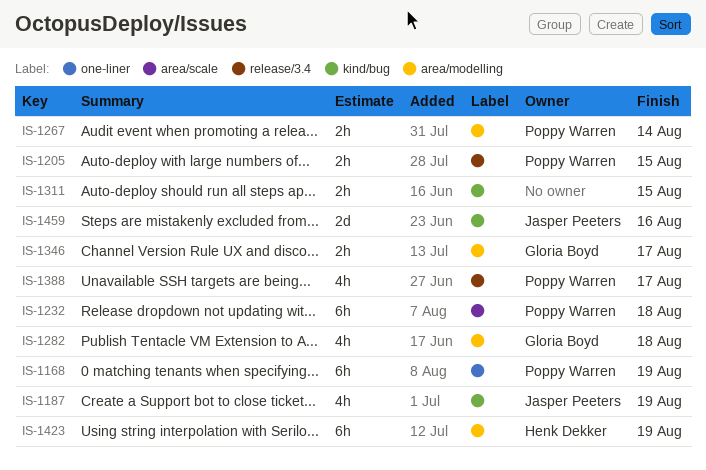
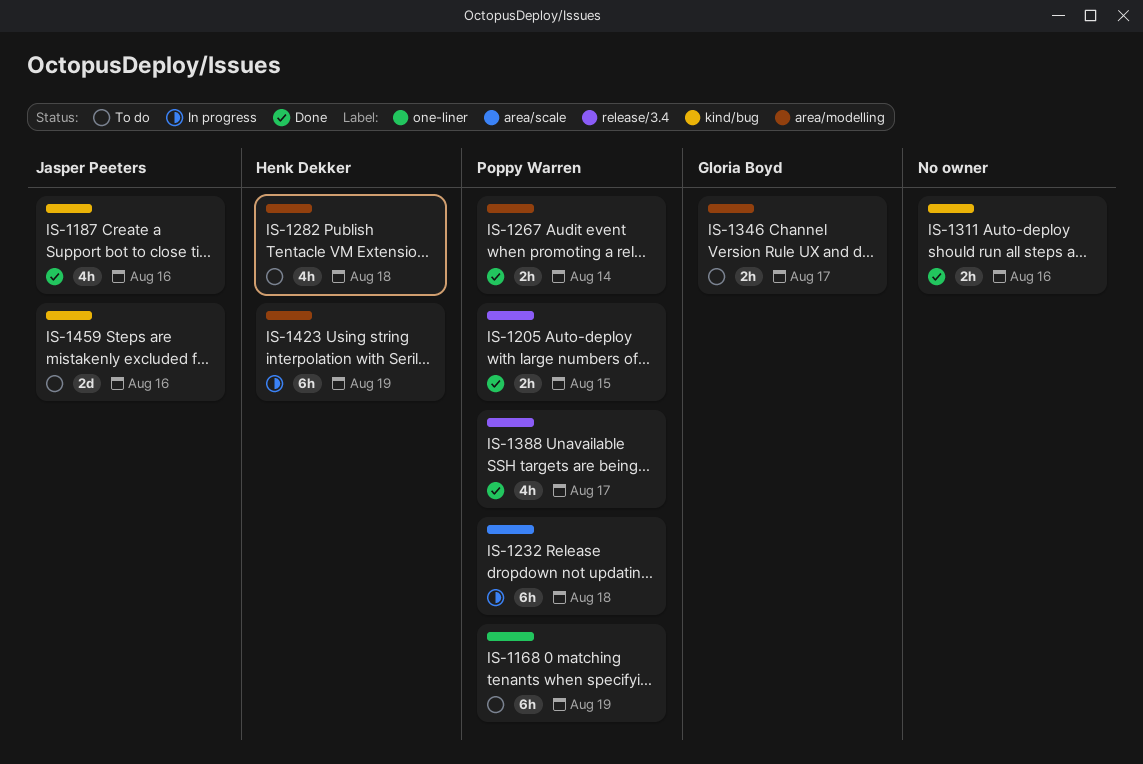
IS-1187, due: Aug 19 -> Aug 16
IS-1282, owner: Gloria Boyd -> Henk Dekker
IS-1311, due: Aug 15 -> Aug 16

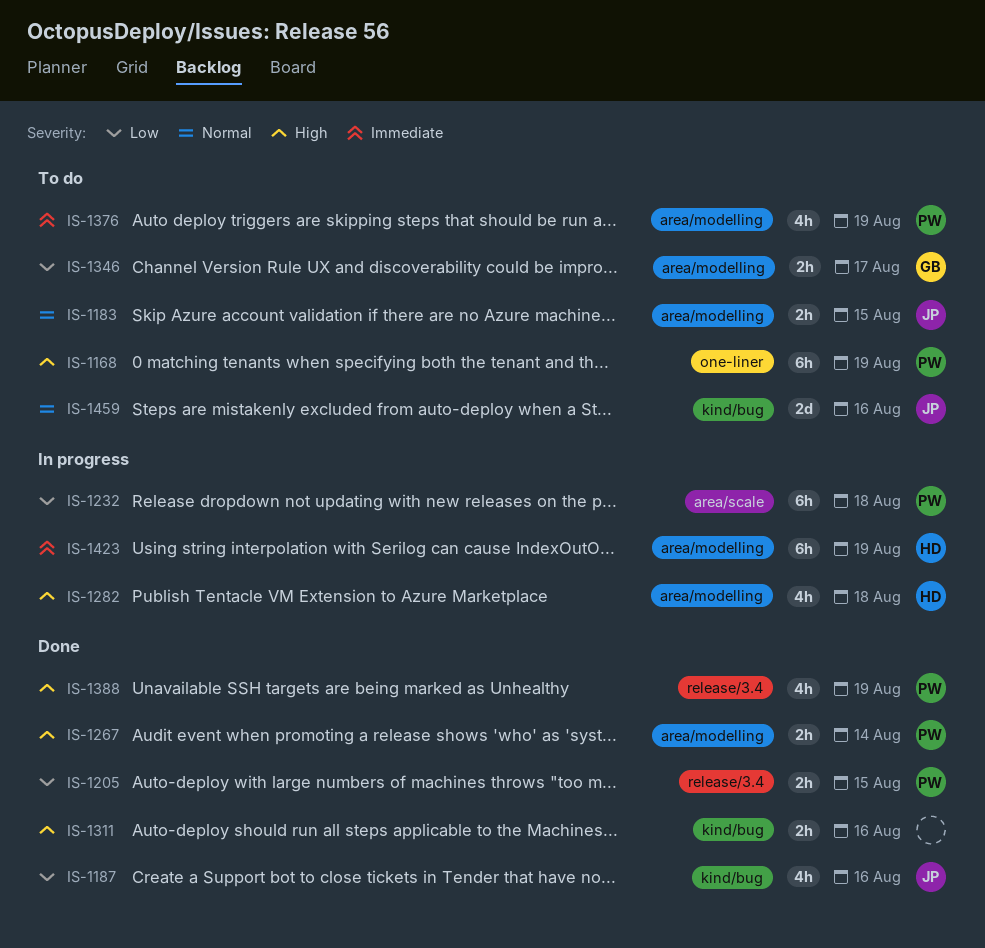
IS-1183: none -> present
IS-1282, status: To do -> In progress
IS-1376: none -> present
IS-1388, due: Aug 17 -> Aug 19

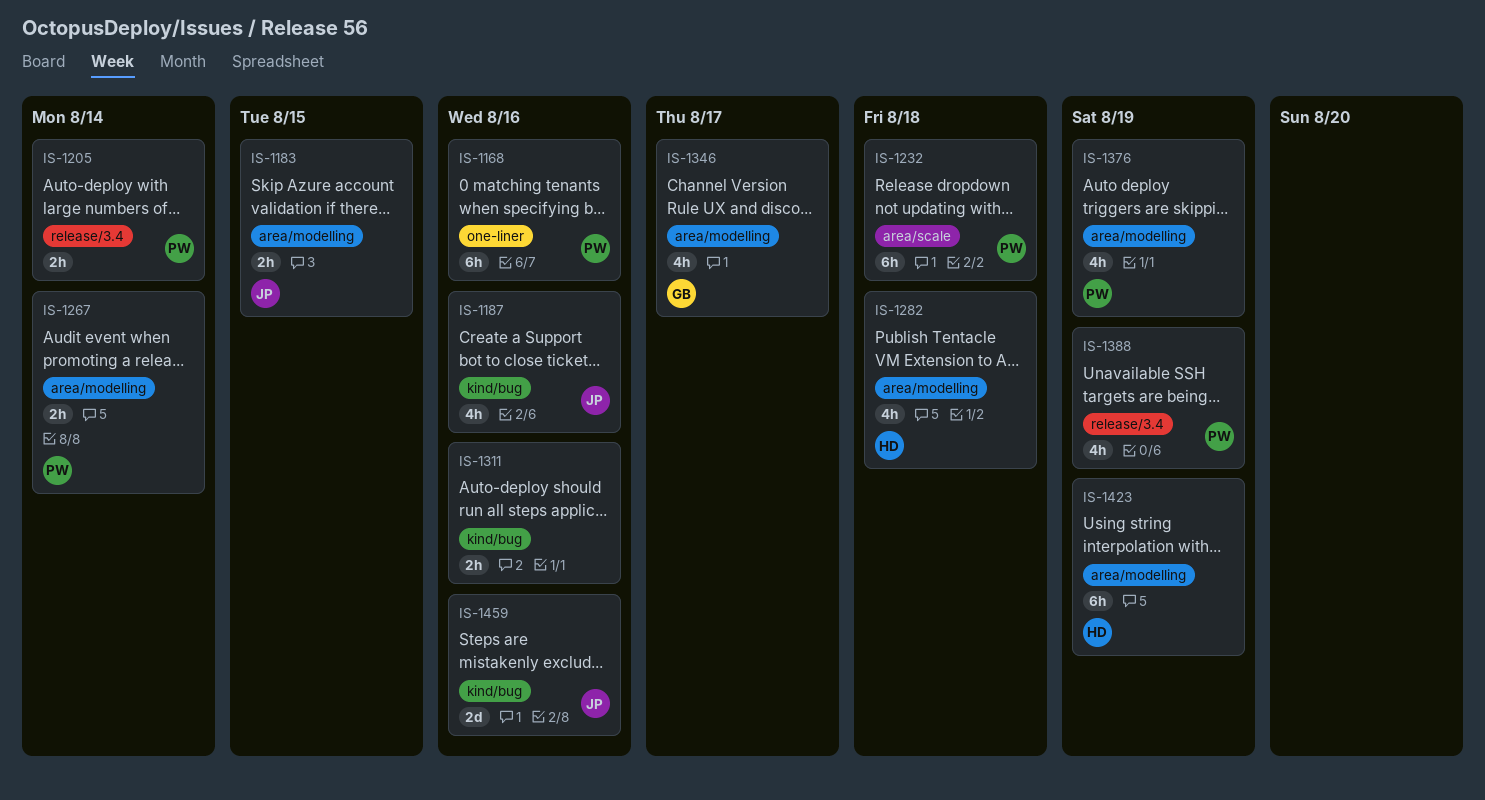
IS-1168, due: Aug 19 -> Aug 16
IS-1205, due: Aug 15 -> Aug 14
IS-1346, estimate: 2h -> 4h

